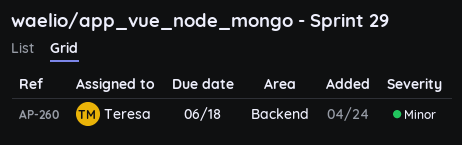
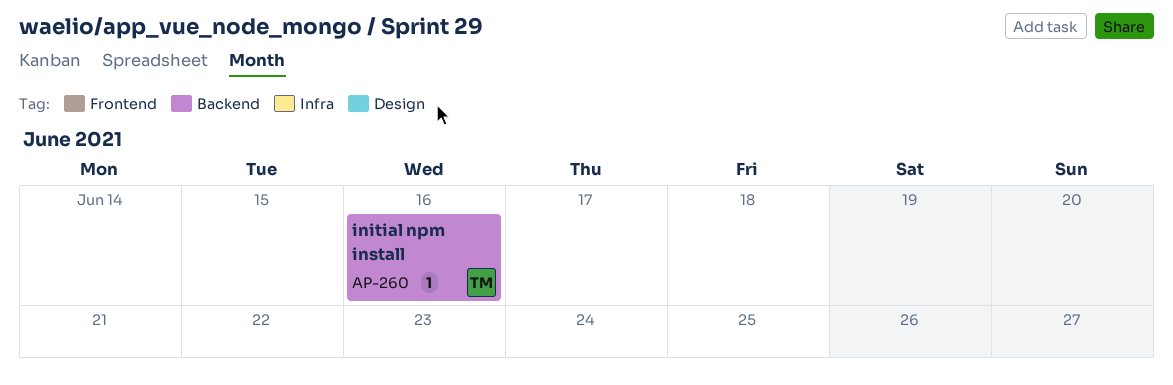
AP-260, due: Jun 18 -> Jun 16

